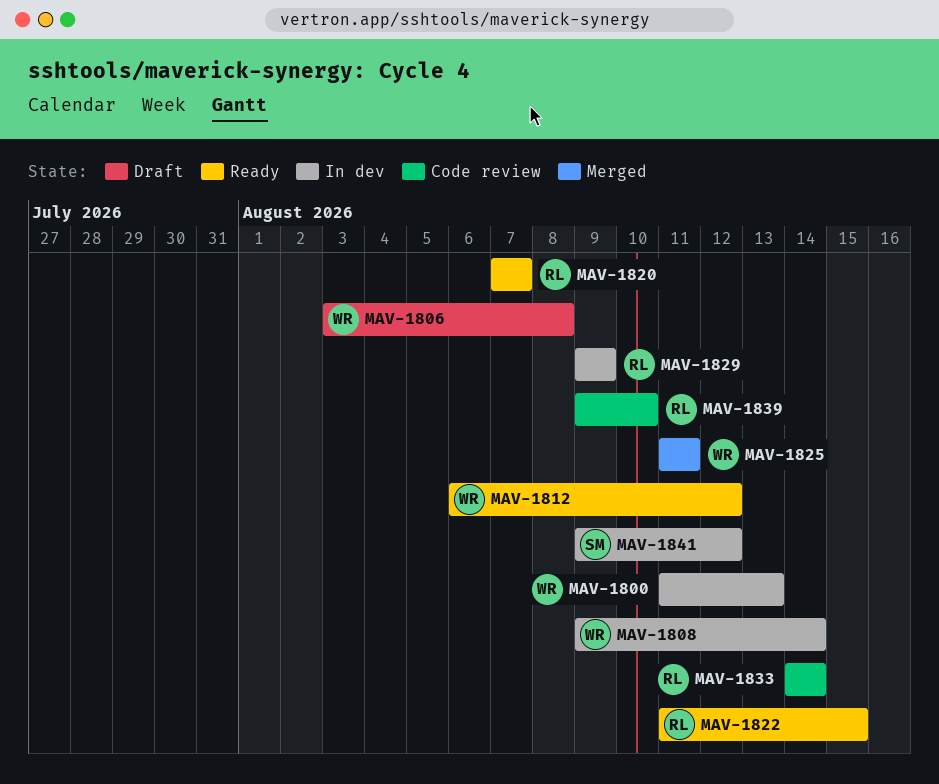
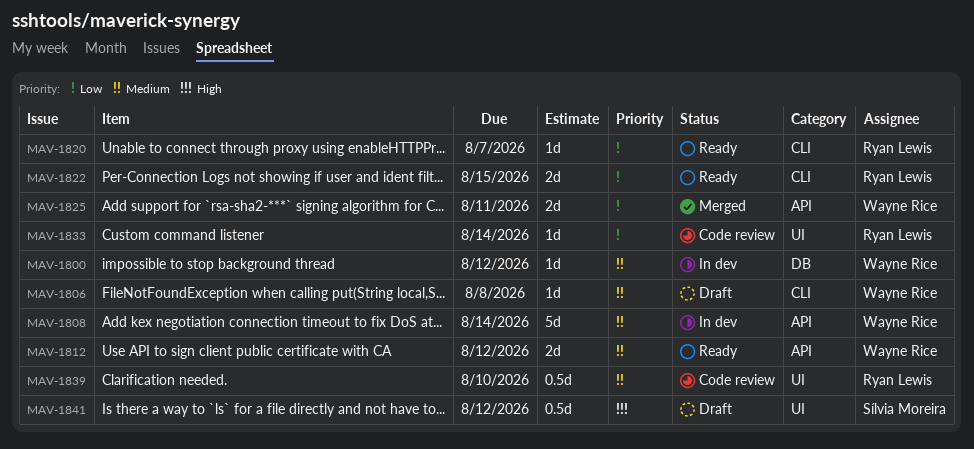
MAV-1800, due: Aug 13 -> Aug 12
MAV-1829: present -> none
MAV-1841, status: In dev -> Draft

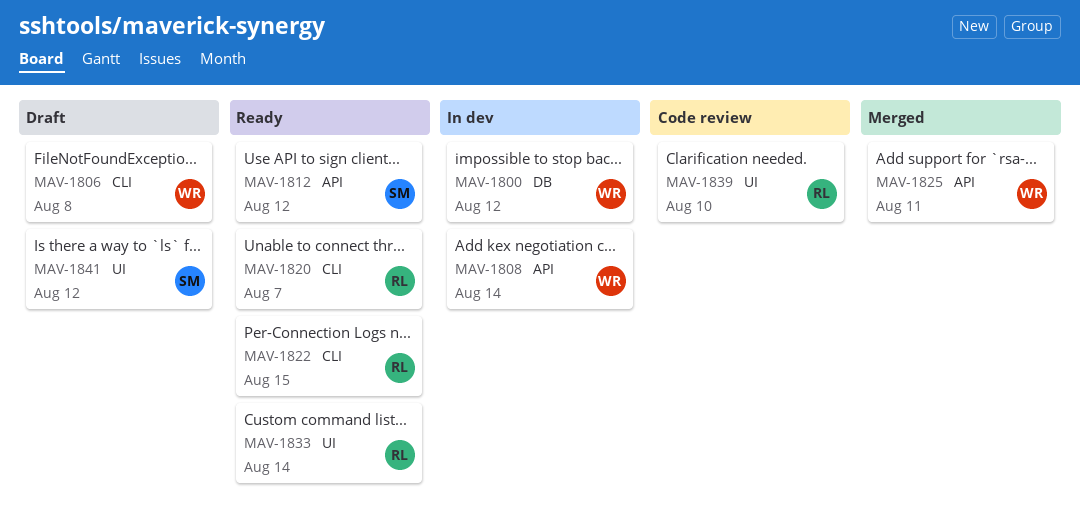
MAV-1812, owner: Wayne Rice -> Sílvia Moreira
MAV-1833, status: Code review -> Ready

